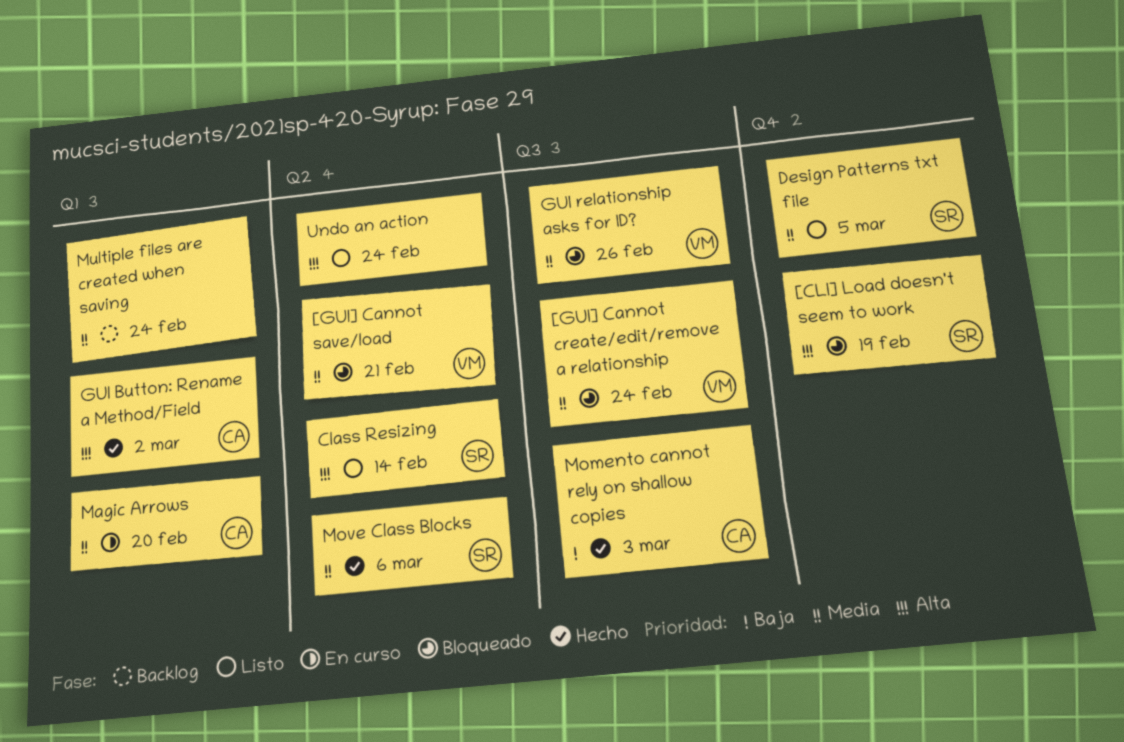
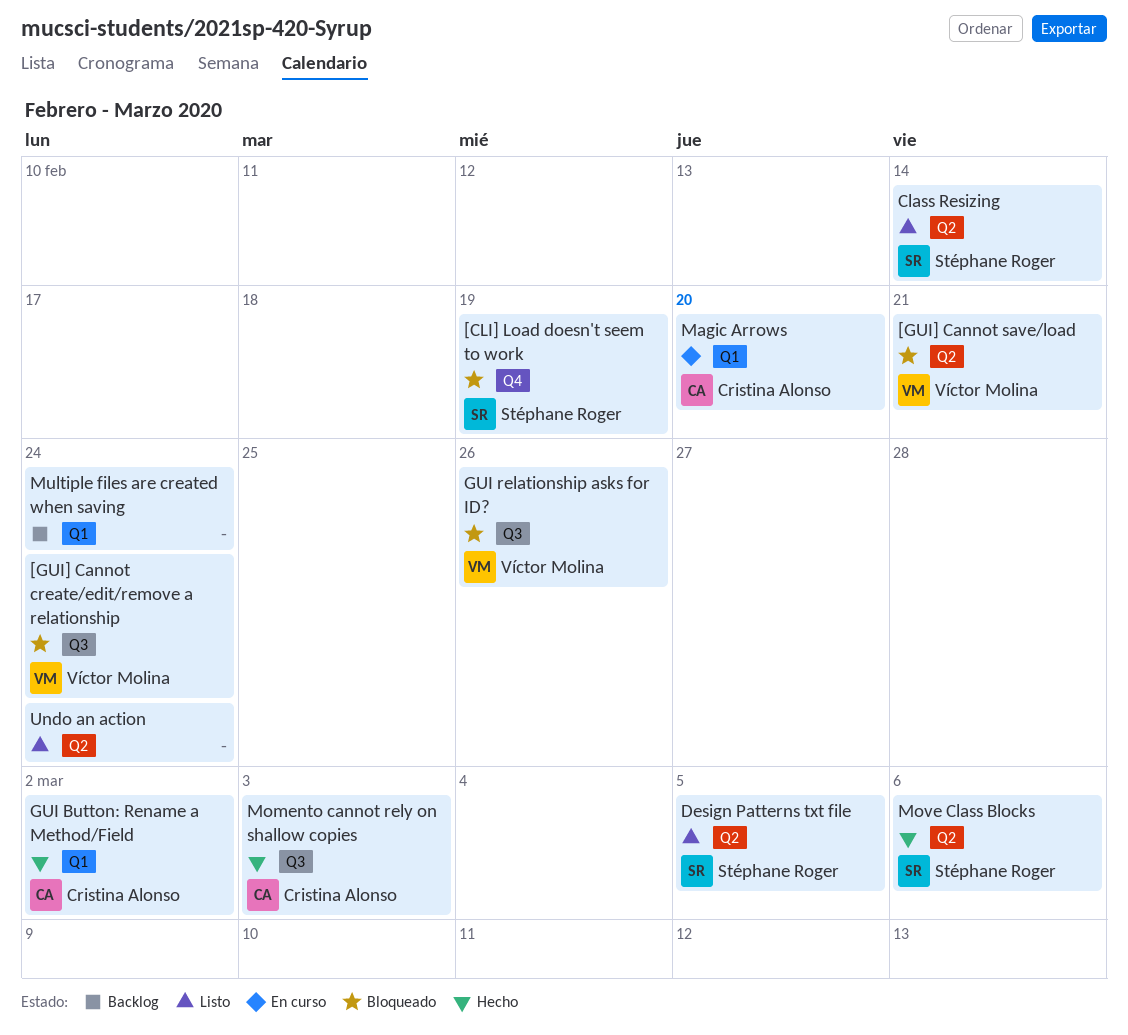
Design Patterns txt file, label: Q4 -> Q2

